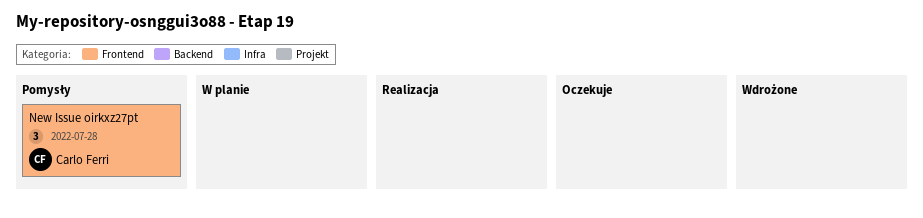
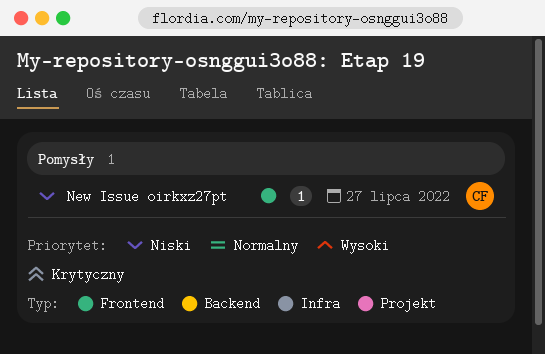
New Issue oirkxz27pt, estimate: 3 -> 1
New Issue oirkxz27pt, due: Jul 28 -> Jul 27

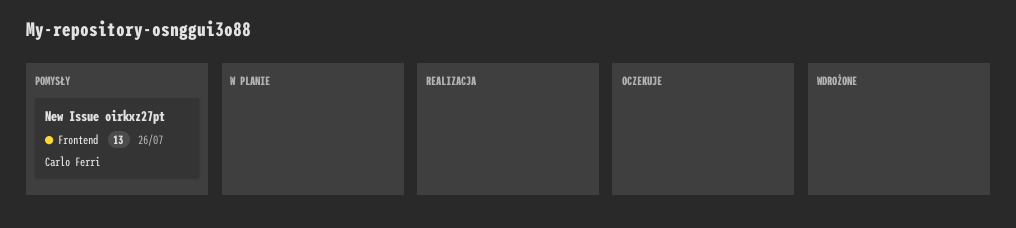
New Issue oirkxz27pt, estimate: 1 -> 13
New Issue oirkxz27pt, due: Jul 27 -> Jul 26

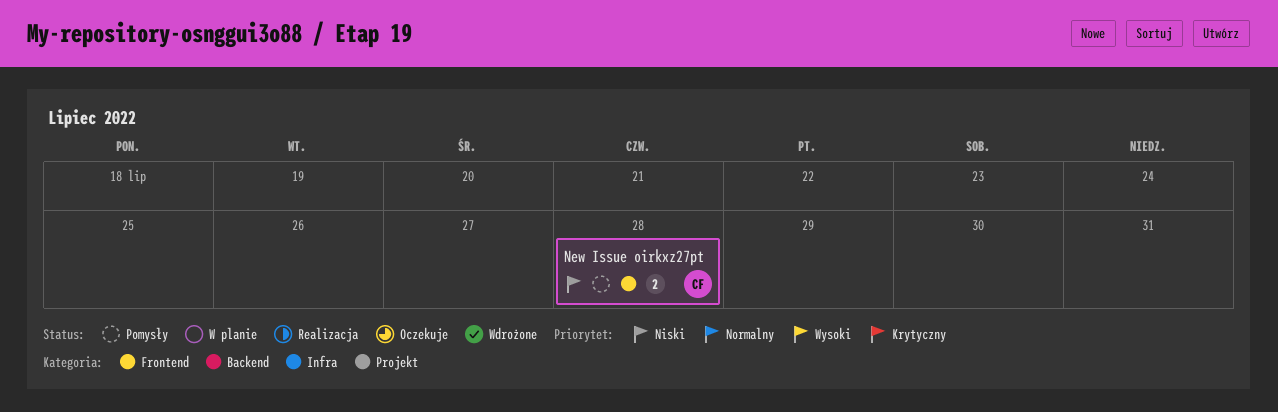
New Issue oirkxz27pt, estimate: 13 -> 2
New Issue oirkxz27pt, due: Jul 26 -> Jul 28

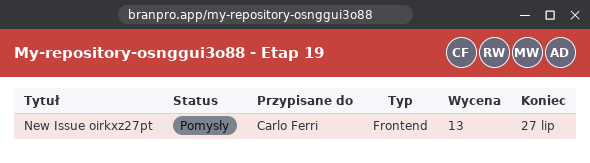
New Issue oirkxz27pt, estimate: 2 -> 13
New Issue oirkxz27pt, due: Jul 28 -> Jul 27

